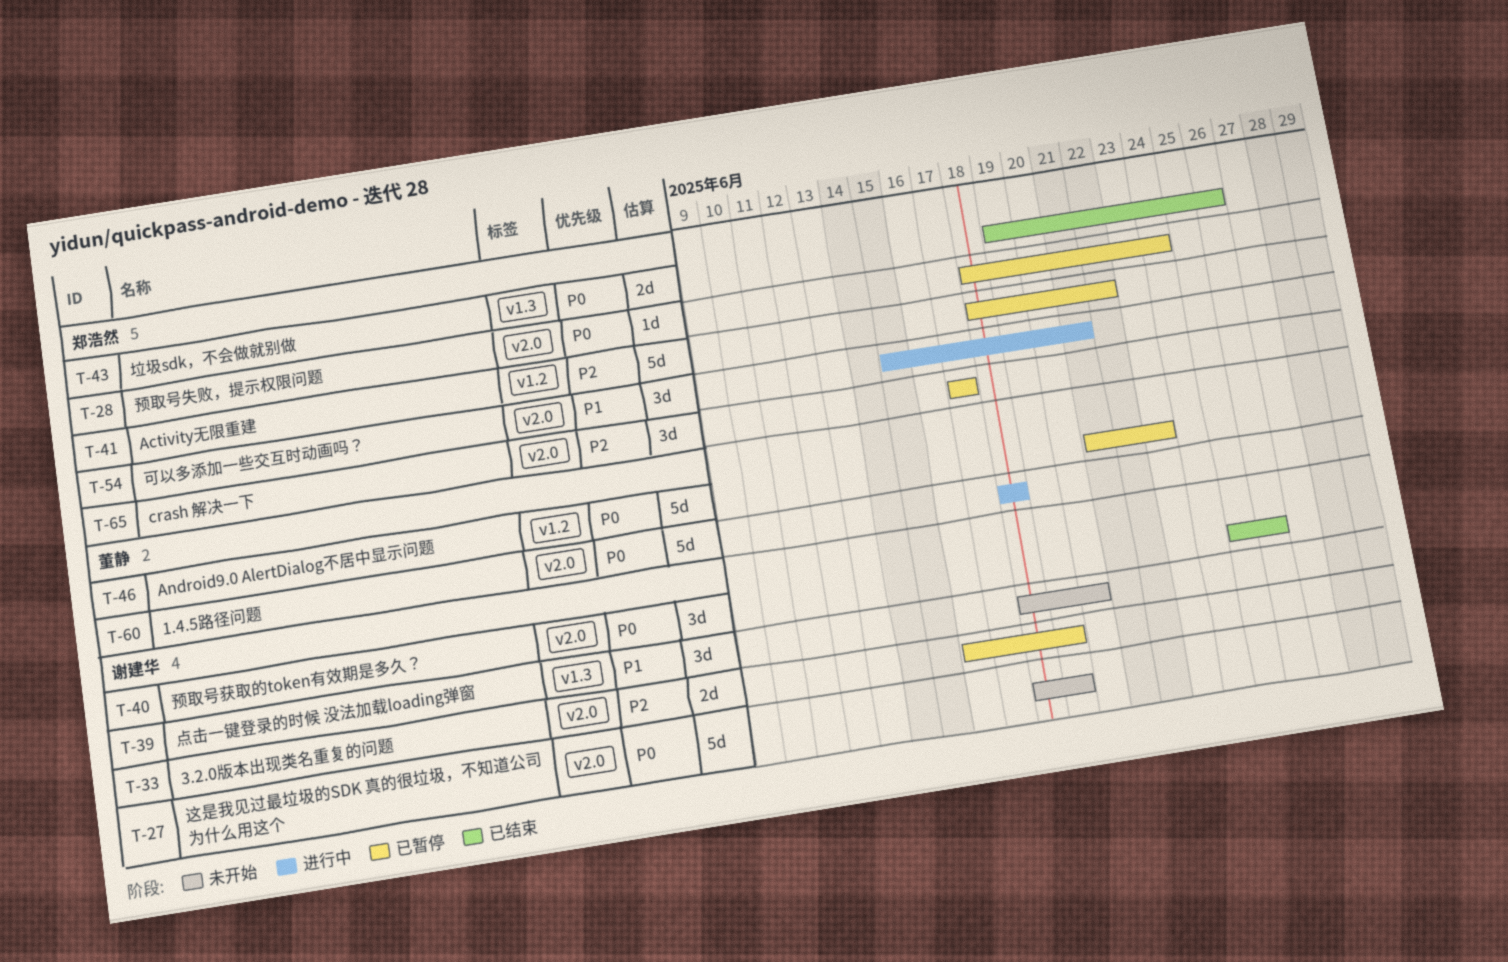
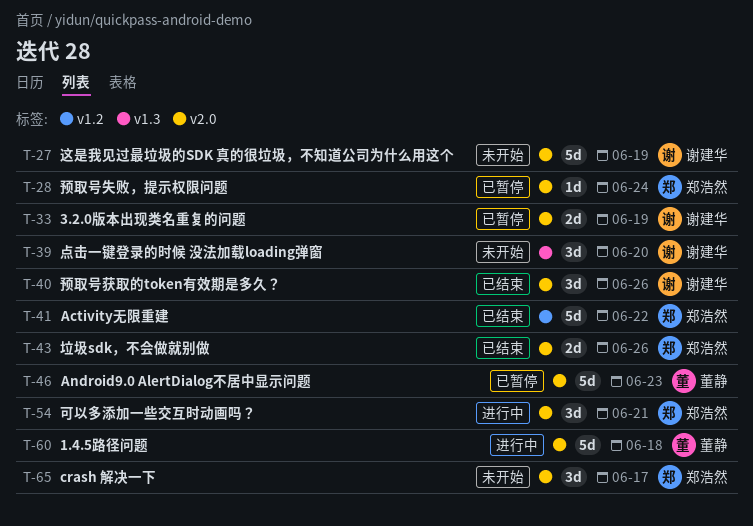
T-41, status: 已暂停 -> 已结束
T-43, label: v1.3 -> v2.0
T-46, label: v1.2 -> v2.0
T-65, status: 已暂停 -> 未开始

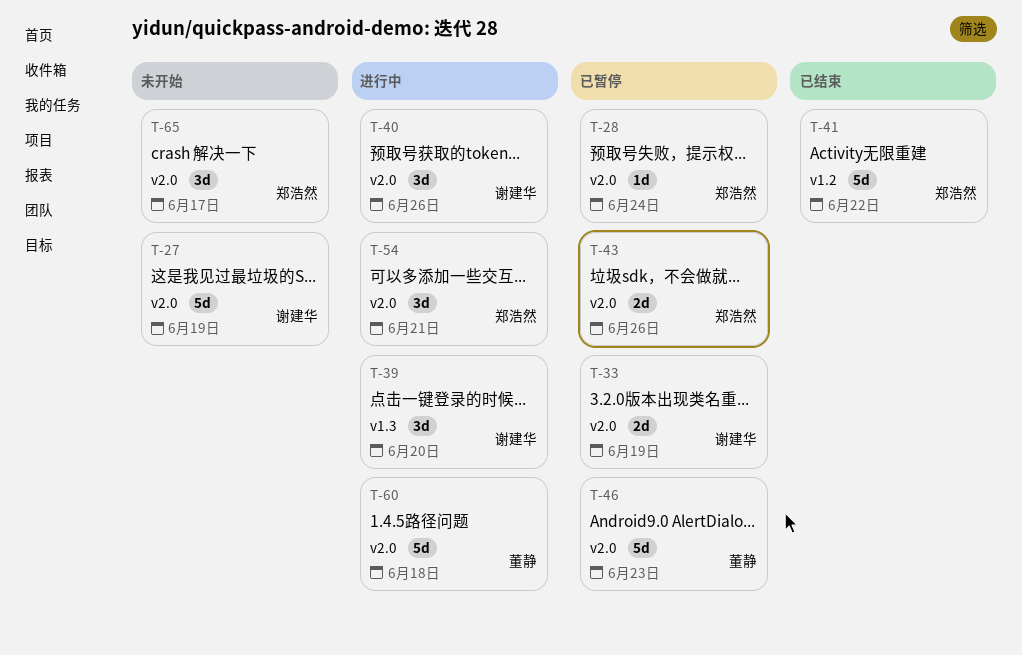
T-39, status: 未开始 -> 进行中
T-40, status: 已结束 -> 进行中
T-43, status: 已结束 -> 已暂停

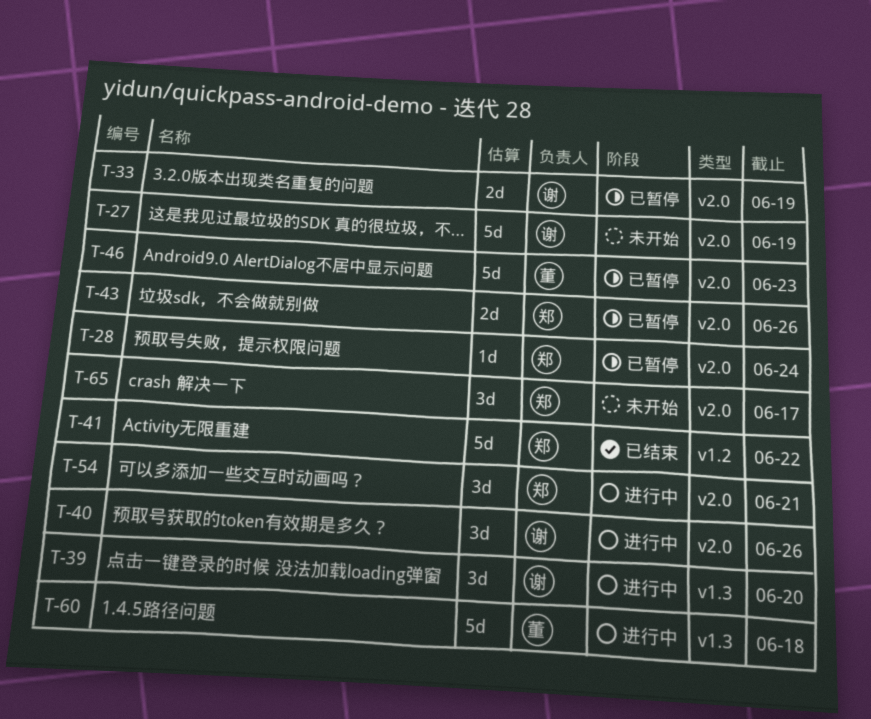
T-60, label: v2.0 -> v1.3

